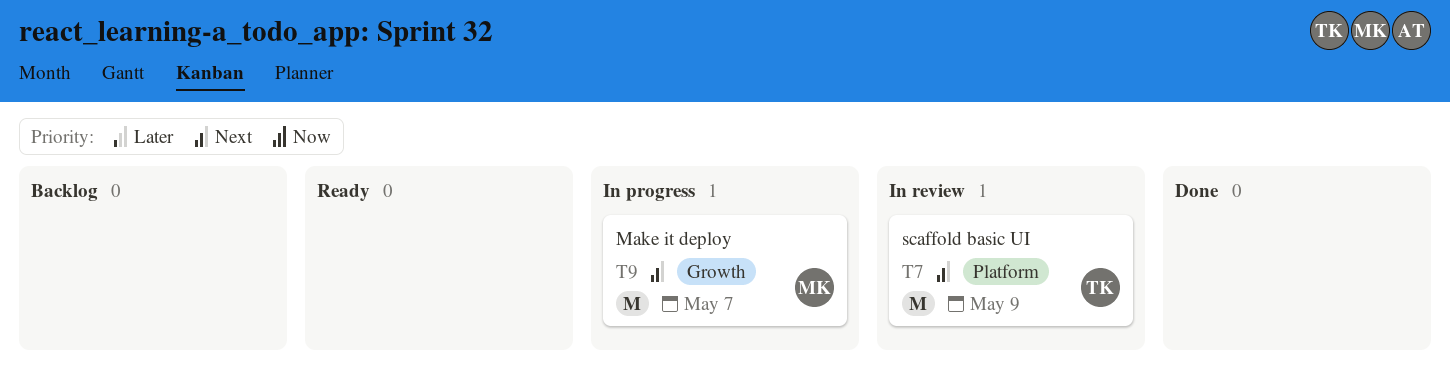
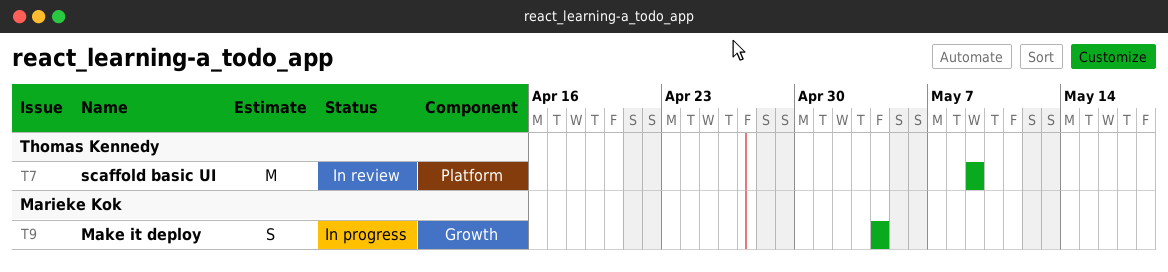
T9, estimate: M -> S
T9, due: May 7 -> May 4

